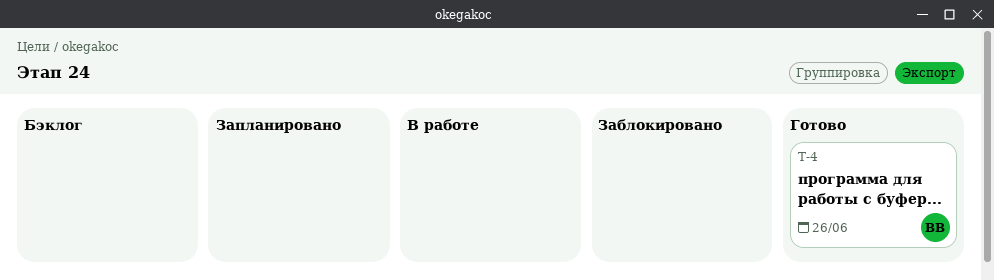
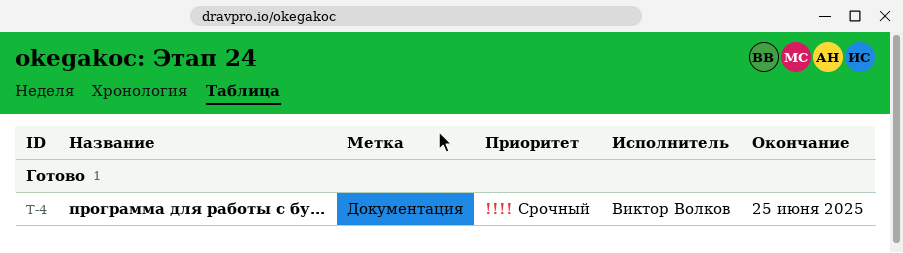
T-4, due: Jun 26 -> Jun 25

